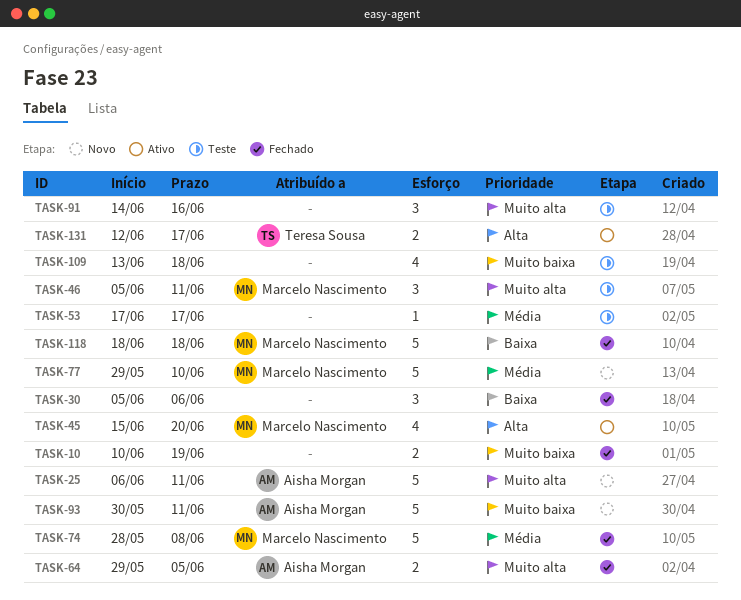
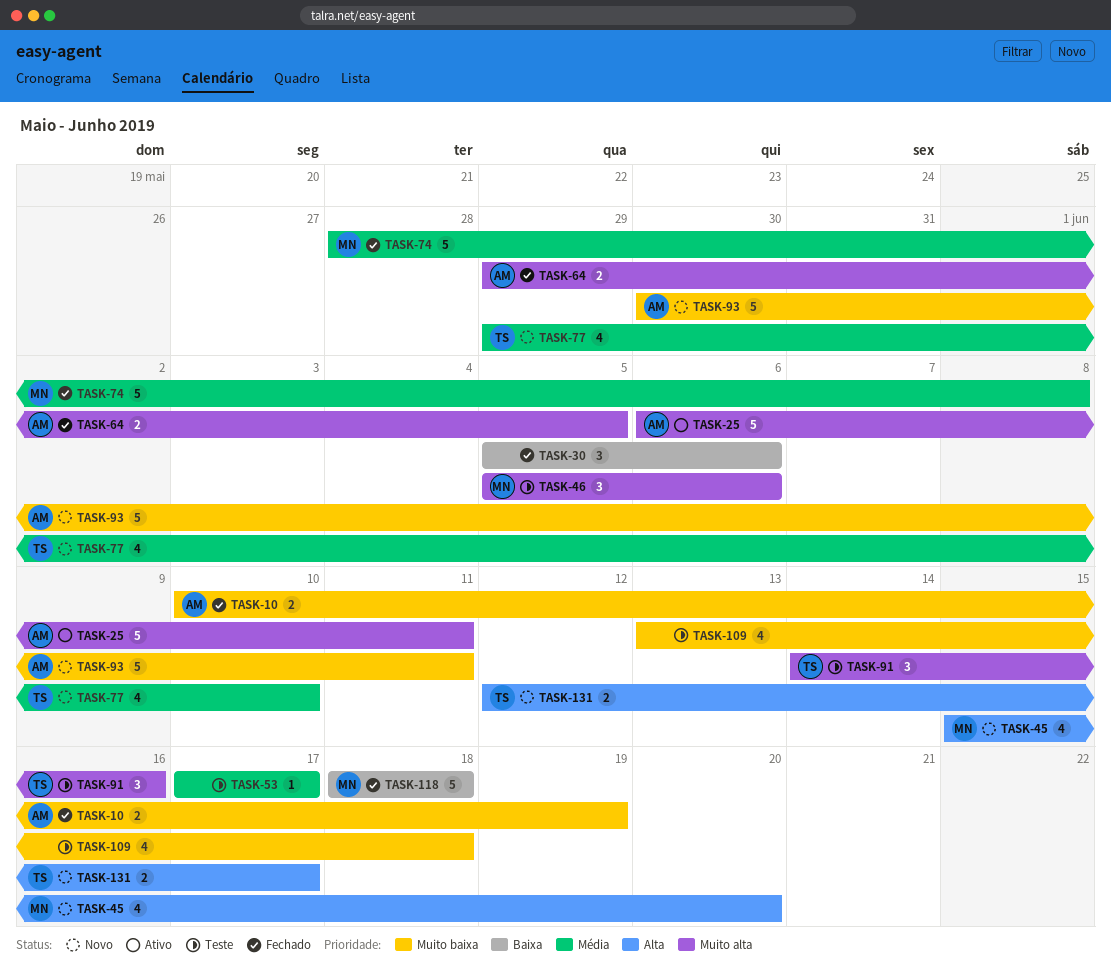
TASK-10, owner: none -> Aisha Morgan
TASK-25, status: Novo -> Ativo
TASK-45, status: Ativo -> Novo
TASK-46, due: Jun 11 -> Jun 6
TASK-77, owner: Marcelo Nascimento -> Teresa Sousa
TASK-77, estimate: 5 -> 4
TASK-91, owner: none -> Teresa Sousa
TASK-131, status: Ativo -> Novo

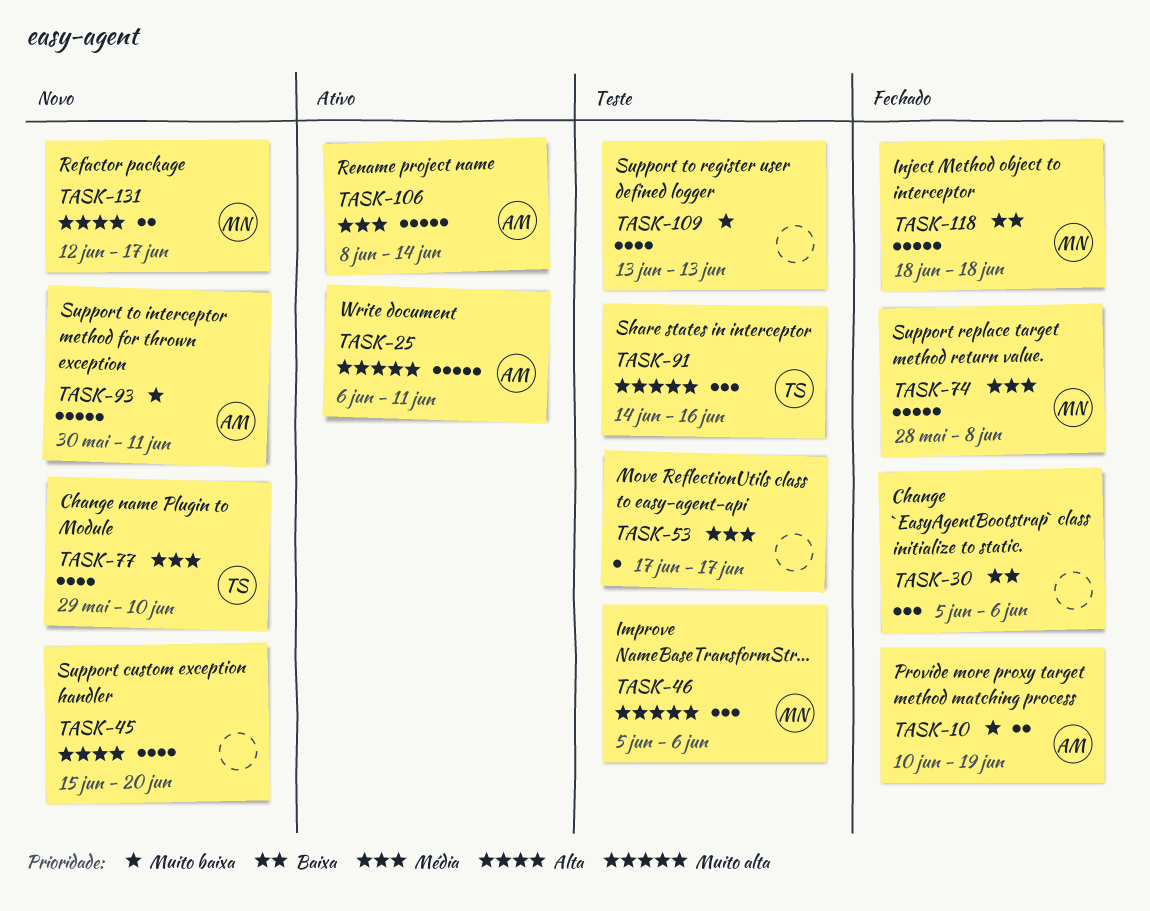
TASK-45, owner: MN -> none
TASK-64: present -> none
TASK-106: none -> present
TASK-109, due: Jun 18 -> Jun 13
TASK-131, owner: TS -> MN

